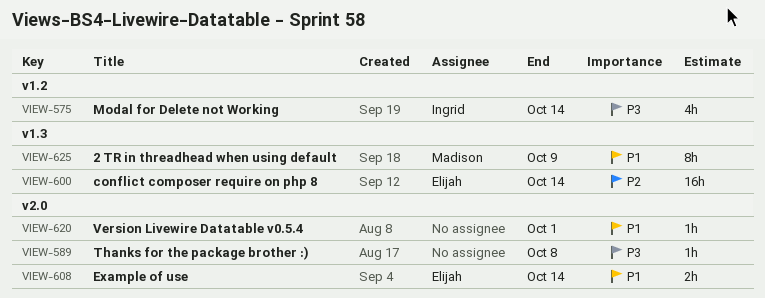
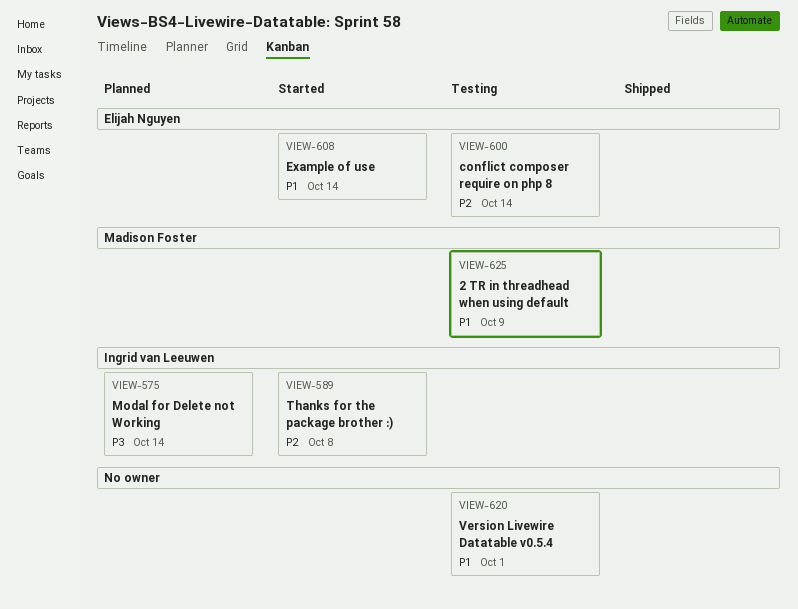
VIEW-589, owner: none -> Ingrid van Leeuwen
VIEW-589, priority: P3 -> P2

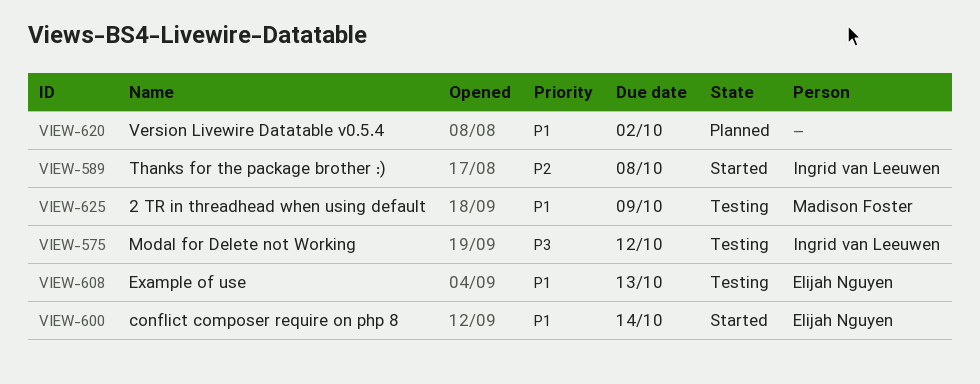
VIEW-575, status: Planned -> Testing
VIEW-575, due: Oct 14 -> Oct 12
VIEW-600, status: Testing -> Started
VIEW-600, priority: P2 -> P1
VIEW-608, status: Started -> Testing
VIEW-608, due: Oct 14 -> Oct 13
VIEW-620, status: Testing -> Planned
VIEW-620, due: Oct 1 -> Oct 2

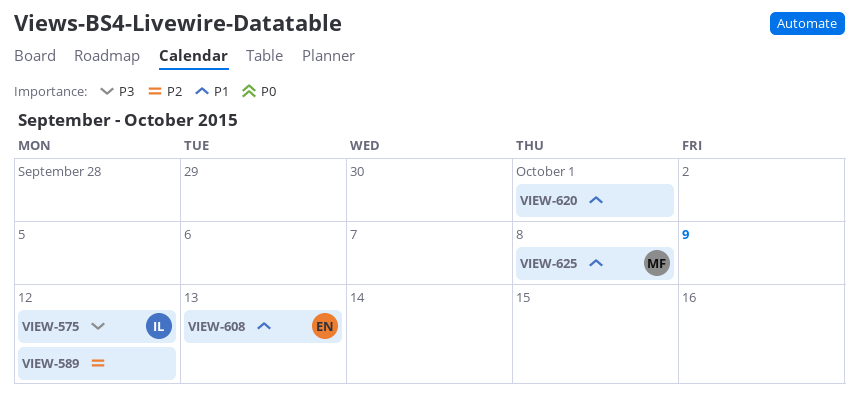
VIEW-589, owner: Ingrid van Leeuwen -> none
VIEW-589, due: Oct 8 -> Oct 12
VIEW-600: present -> none
VIEW-620, due: Oct 2 -> Oct 1
VIEW-625, due: Oct 9 -> Oct 8

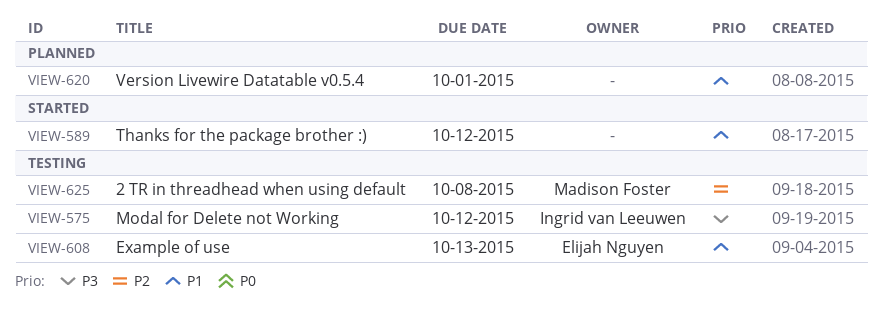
VIEW-589, priority: P2 -> P1
VIEW-625, priority: P1 -> P2

